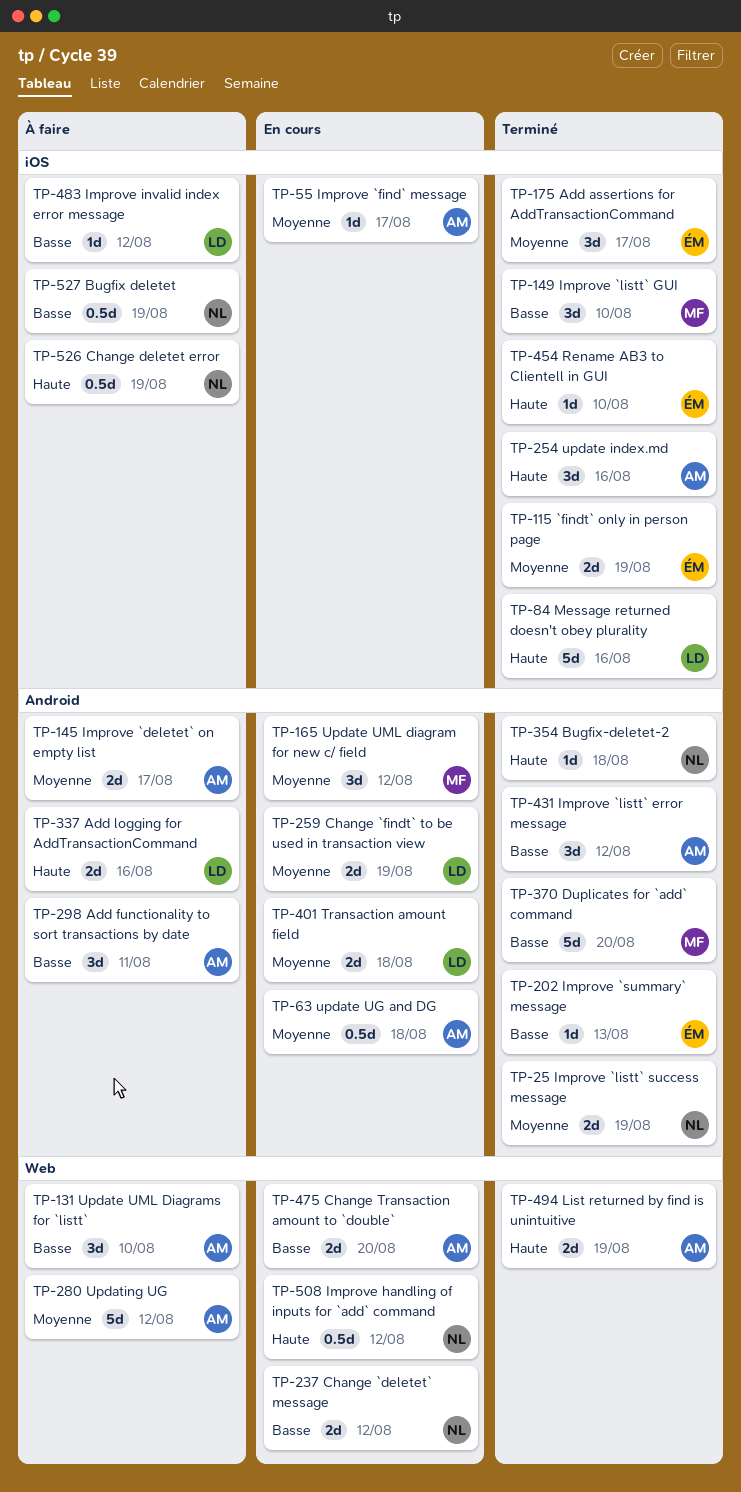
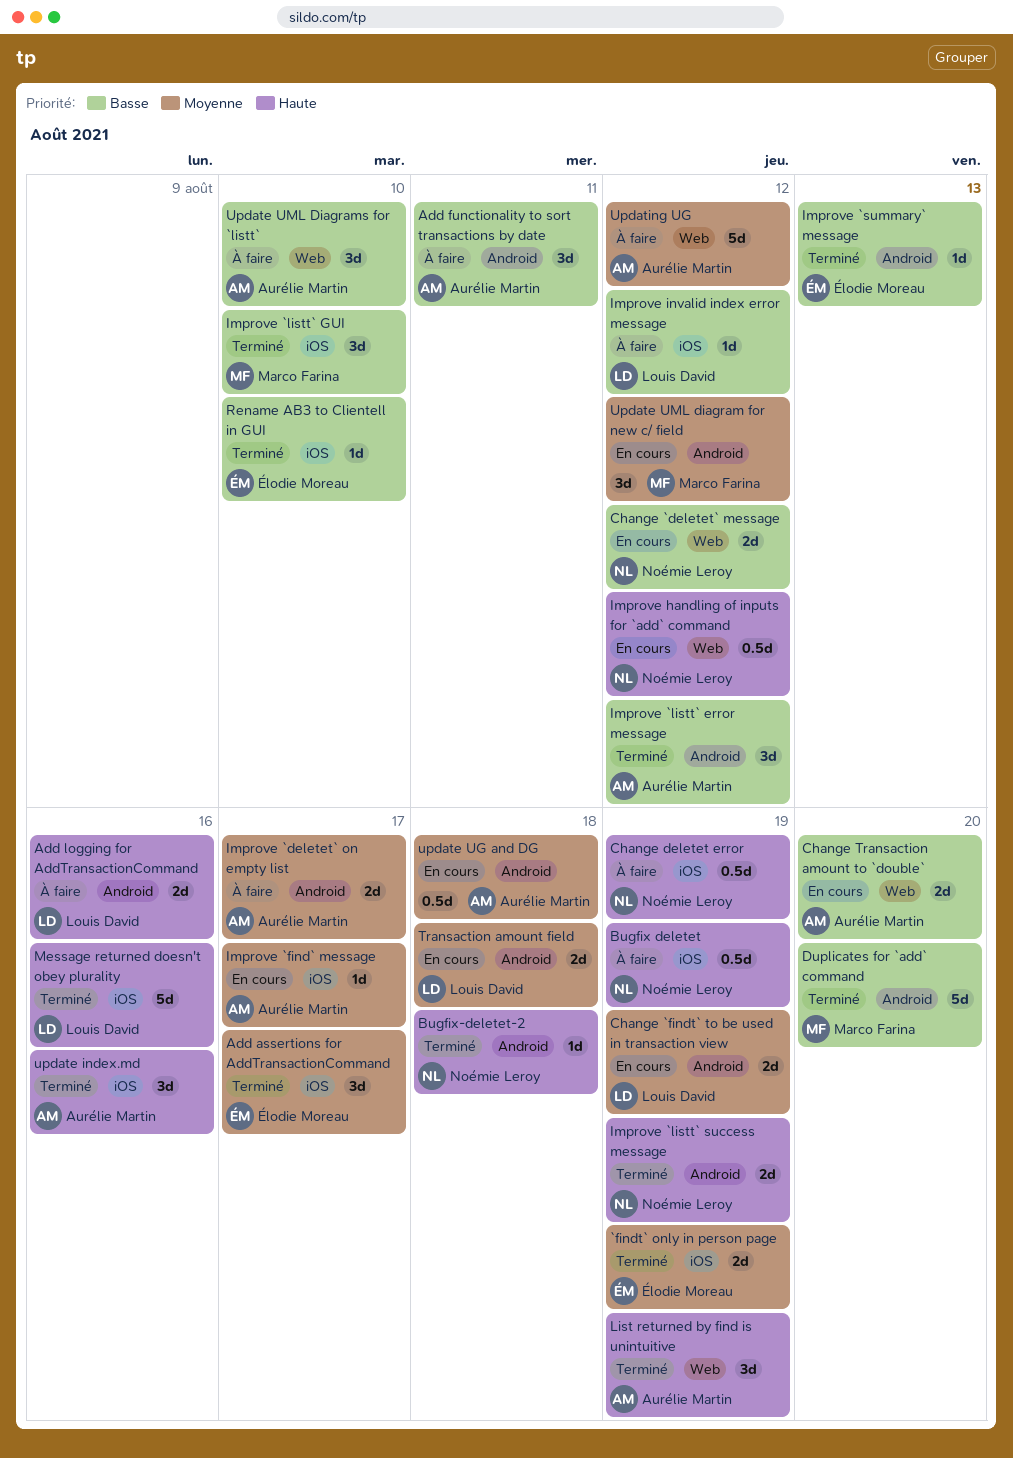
Bugfix deletet, priority: Basse -> Haute
Improve `listt` success message, priority: Moyenne -> Haute
List returned by find is unintuitive, estimate: 2d -> 3d
Rename AB3 to Clientell in GUI, priority: Haute -> Basse

